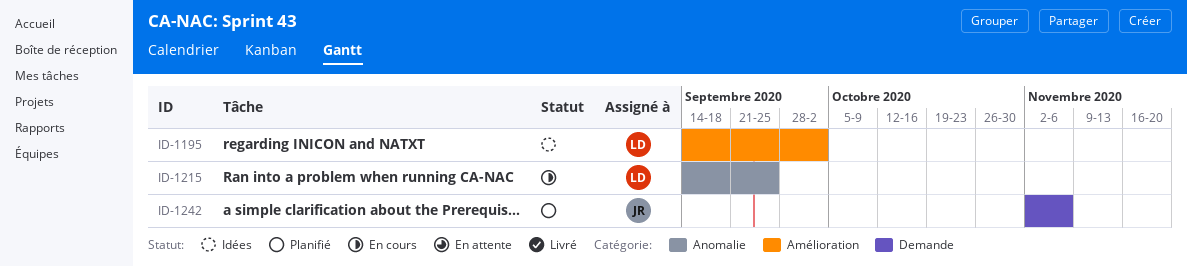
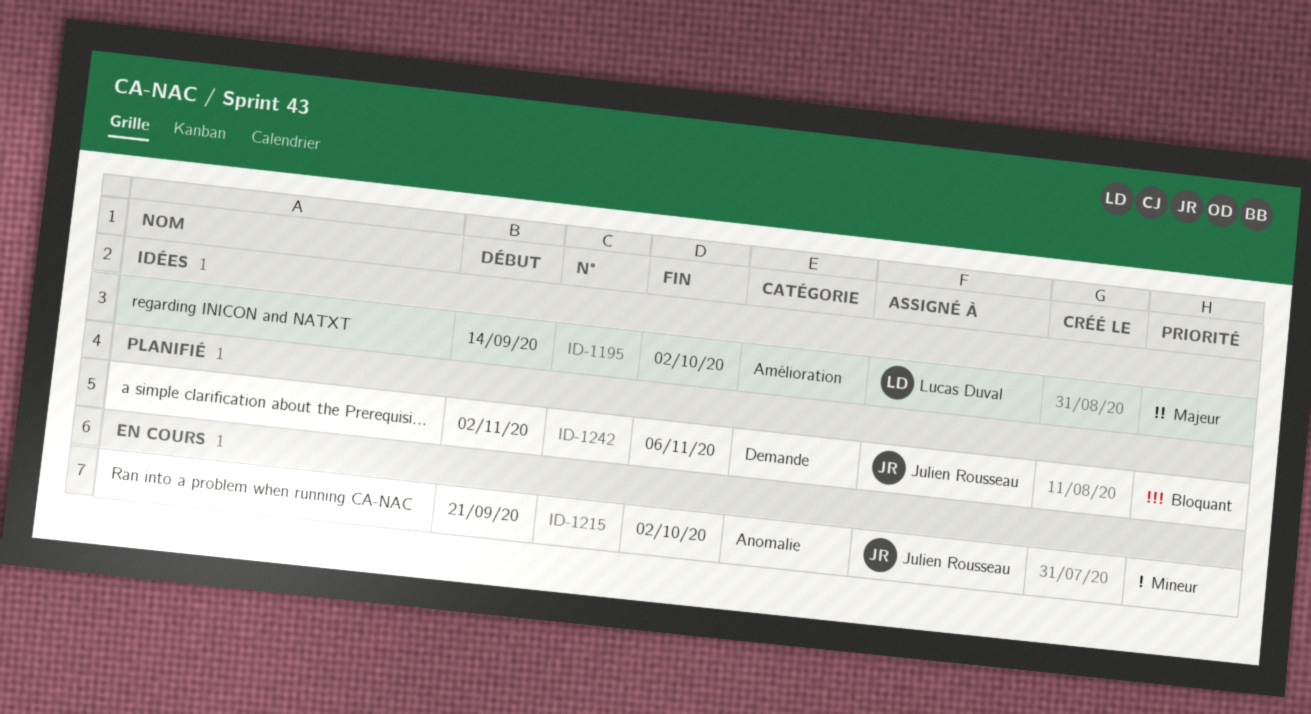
ID-1215, owner: Lucas Duval -> Julien Rousseau
ID-1215, start: Sep 14 -> Sep 21
ID-1215, due: Sep 25 -> Oct 2

